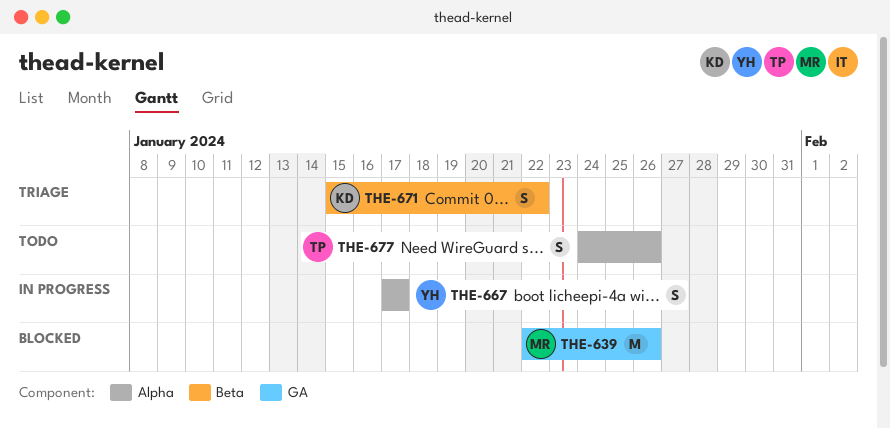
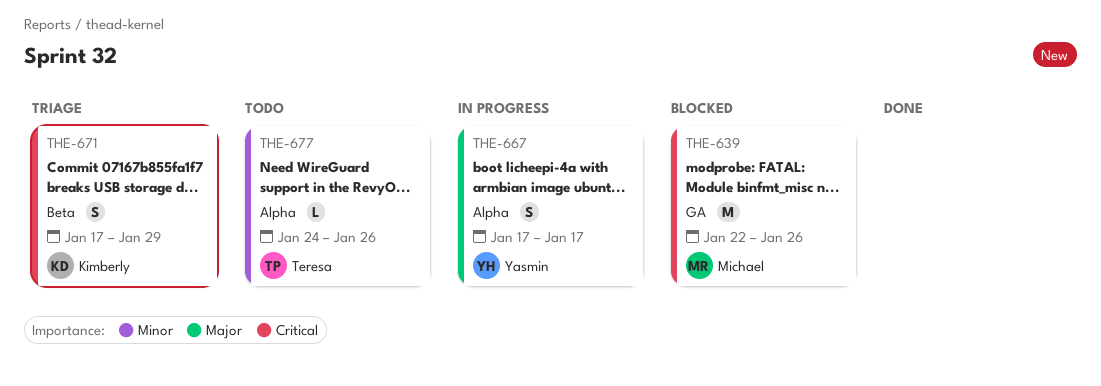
THE-671, start: Jan 15 -> Jan 17
THE-671, due: Jan 22 -> Jan 29
THE-677, estimate: S -> L

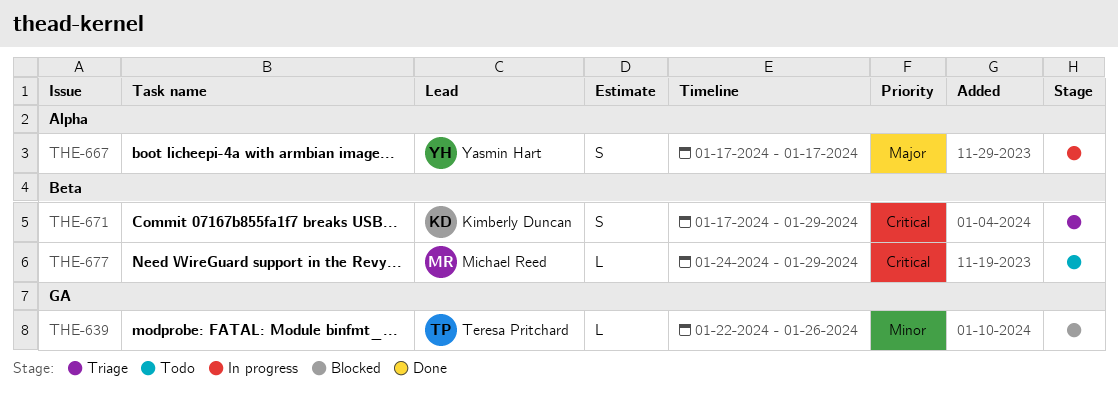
THE-639, owner: Michael Reed -> Teresa Pritchard
THE-639, priority: Critical -> Minor
THE-639, estimate: M -> L
THE-677, owner: Teresa Pritchard -> Michael Reed
THE-677, priority: Minor -> Critical
THE-677, label: Alpha -> Beta
THE-677, due: Jan 26 -> Jan 29

